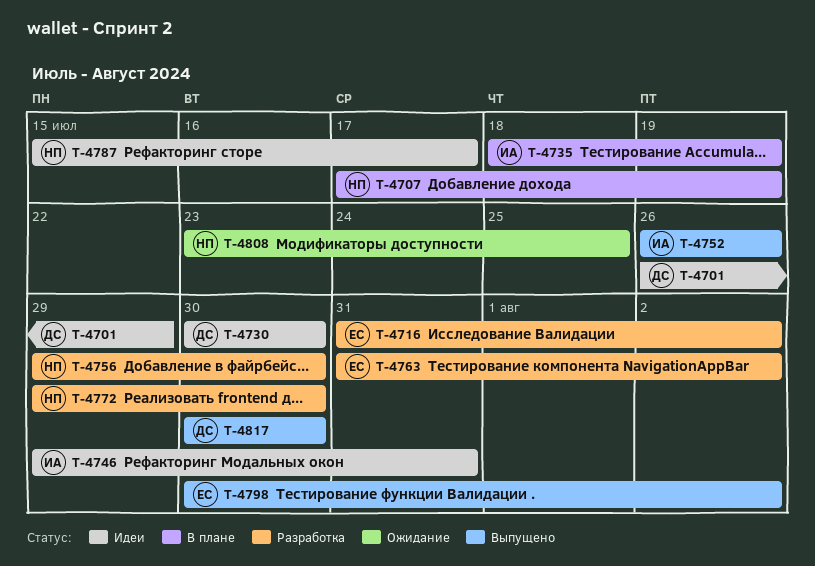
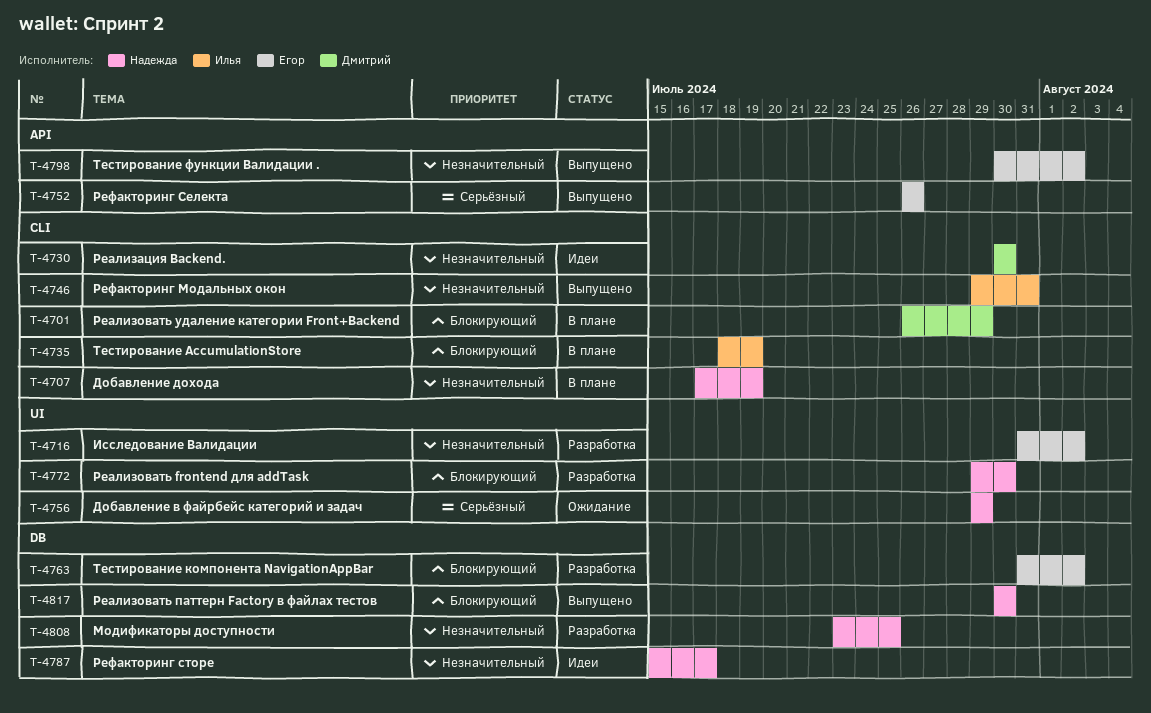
T-4701, status: Идеи -> В плане
T-4746, status: Идеи -> Выпущено
T-4752, owner: Илья -> Егор
T-4756, status: Разработка -> Ожидание
T-4756, due: Jul 30 -> Jul 29
T-4808, status: Ожидание -> Разработка
T-4817, owner: Дмитрий -> Надежда

